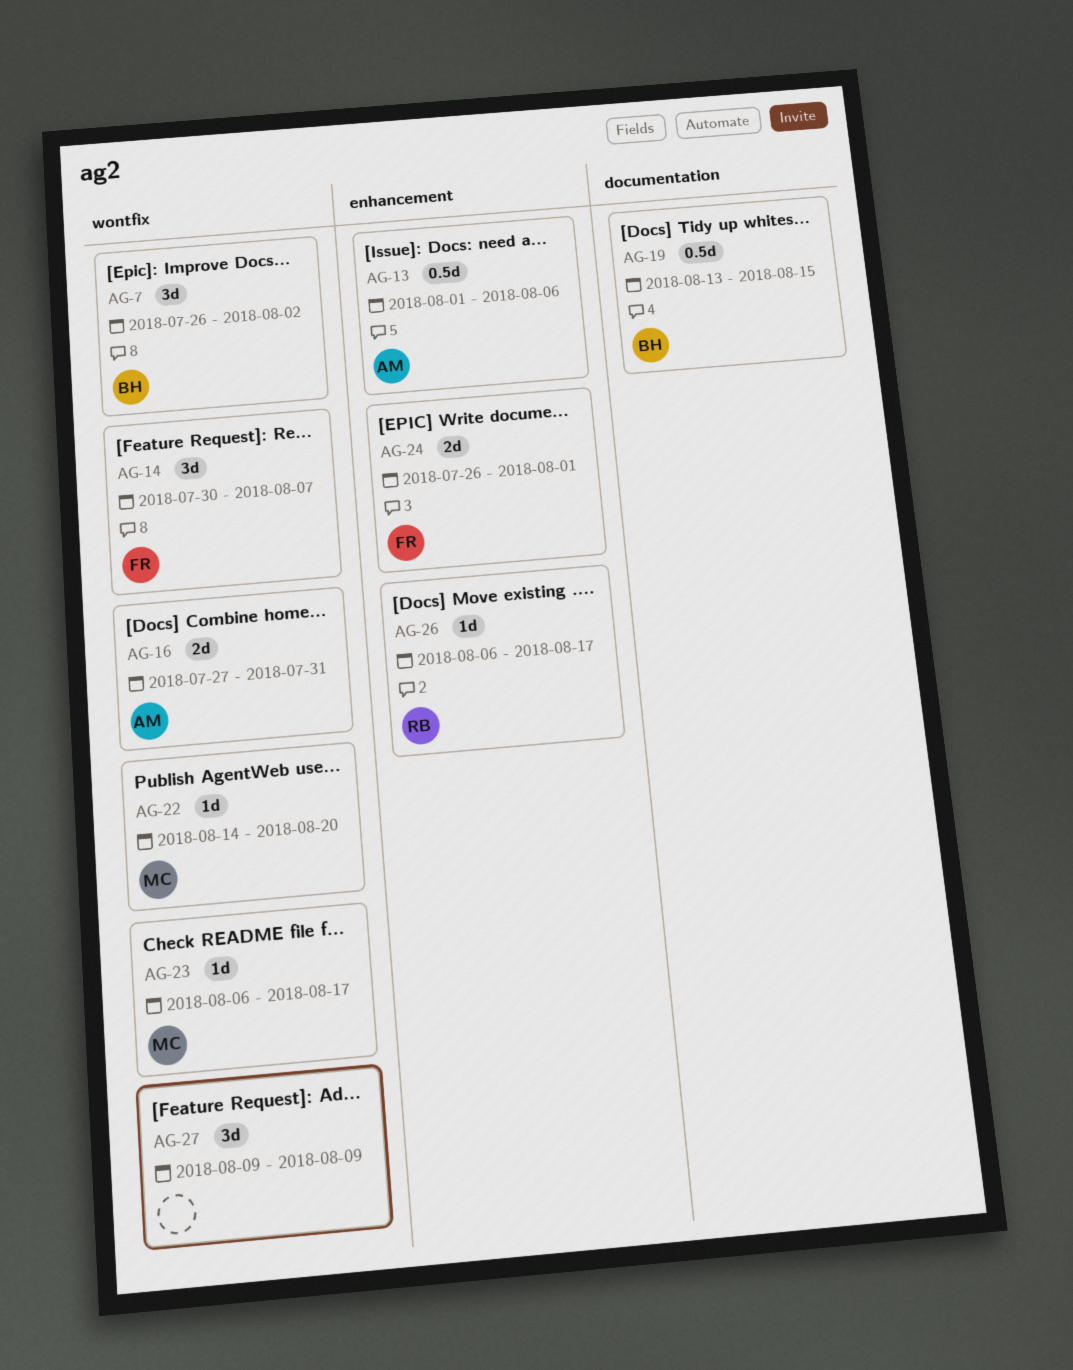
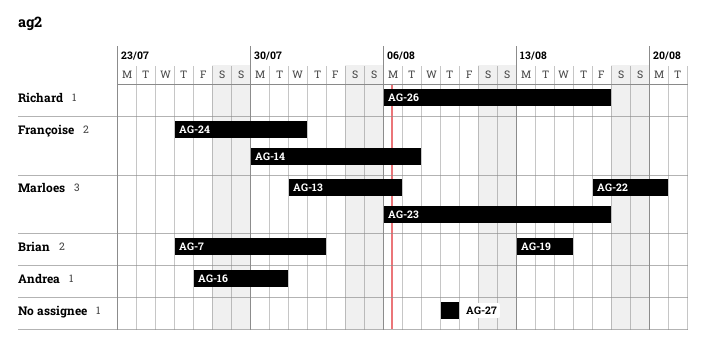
AG-13, owner: Andrea -> Marloes
AG-22, start: Aug 14 -> Aug 17

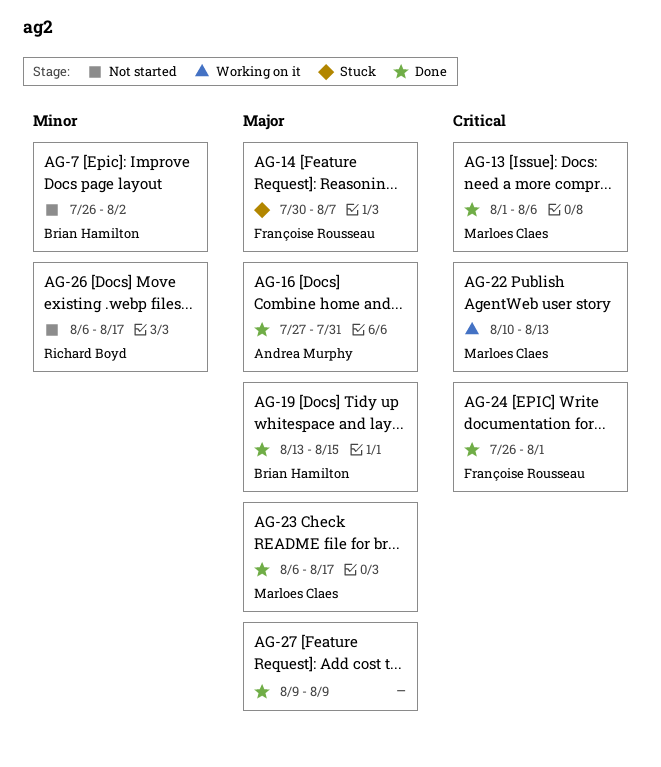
AG-22, start: Aug 17 -> Aug 10
AG-22, due: Aug 20 -> Aug 13

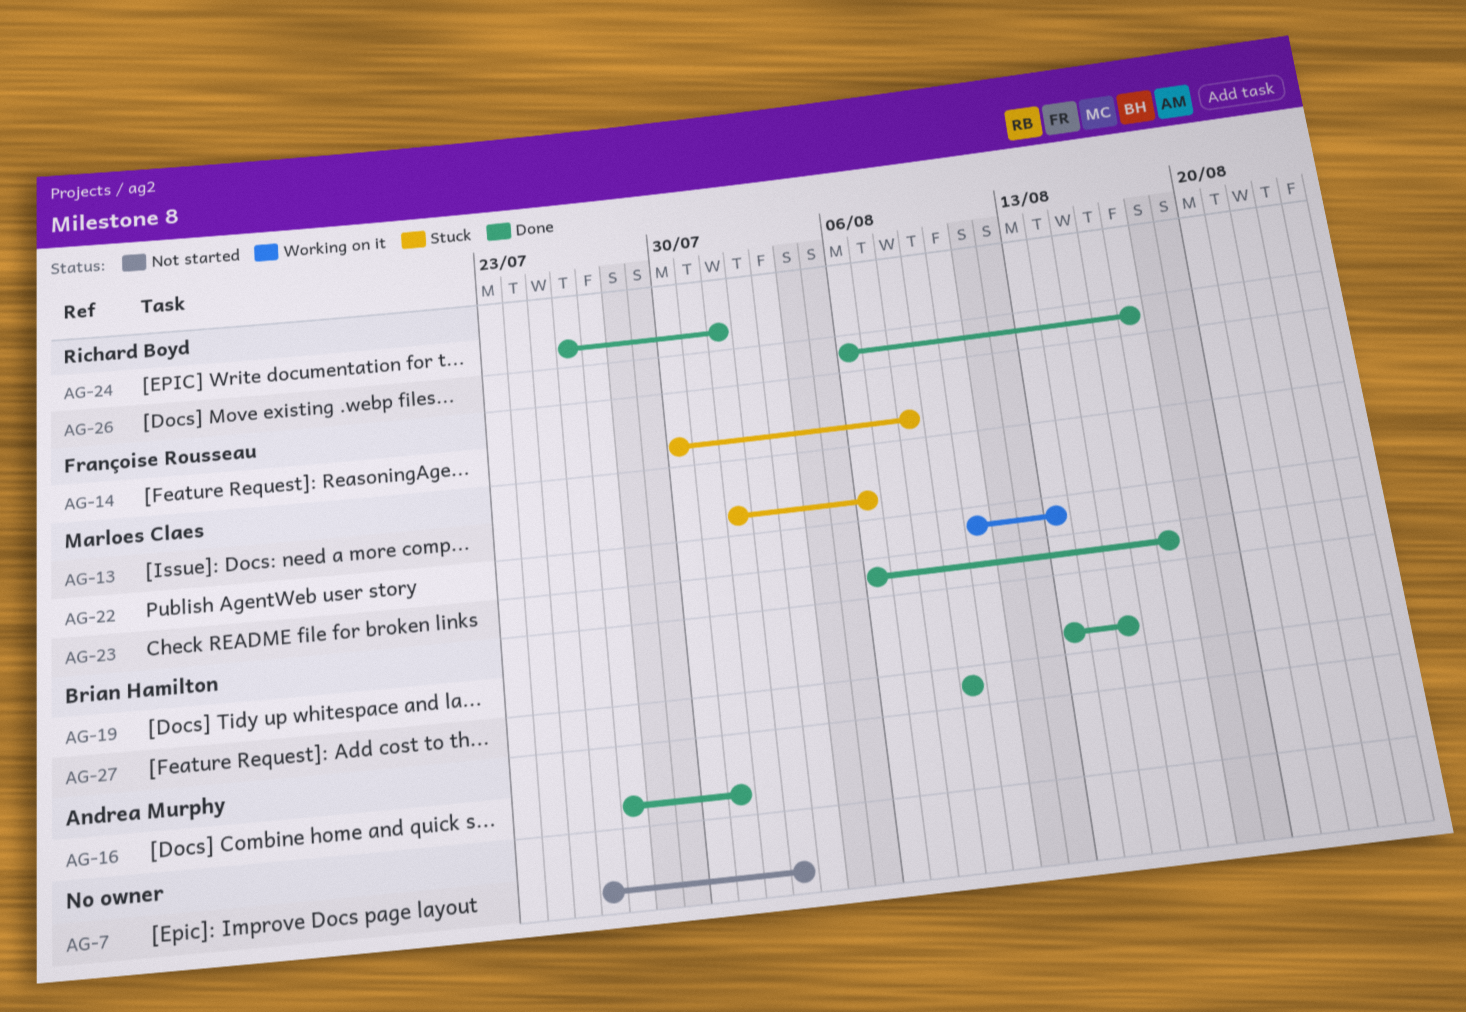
AG-7, owner: Brian Hamilton -> none
AG-13, status: Done -> Stuck
AG-14, due: Aug 7 -> Aug 8
AG-24, owner: Françoise Rousseau -> Richard Boyd
AG-26, status: Not started -> Done
AG-27, owner: none -> Brian Hamilton

